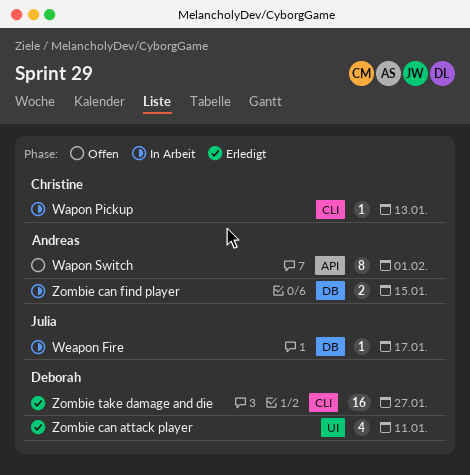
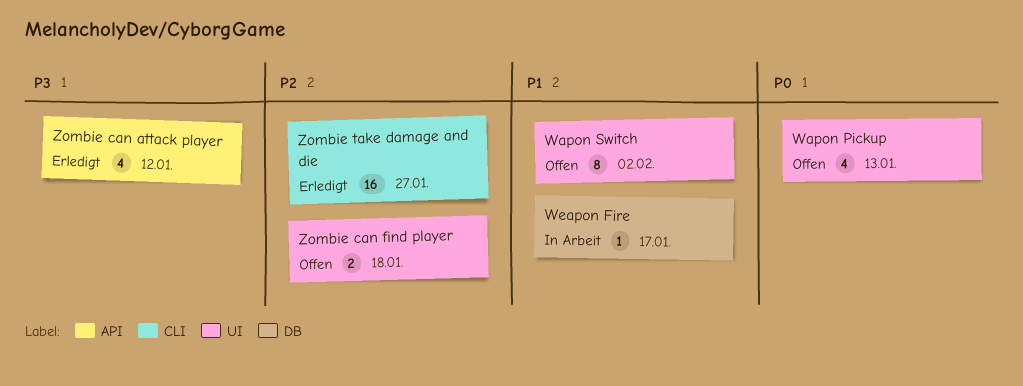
Wapon Pickup, status: In Arbeit -> Offen
Wapon Pickup, label: CLI -> UI
Wapon Pickup, estimate: 1 -> 4
Wapon Switch, label: API -> UI
Wapon Switch, due: Feb 1 -> Feb 2
Zombie can attack player, label: UI -> API
Zombie can attack player, due: Jan 11 -> Jan 12
Zombie can find player, status: In Arbeit -> Offen
Zombie can find player, label: DB -> UI
Zombie can find player, due: Jan 15 -> Jan 18

